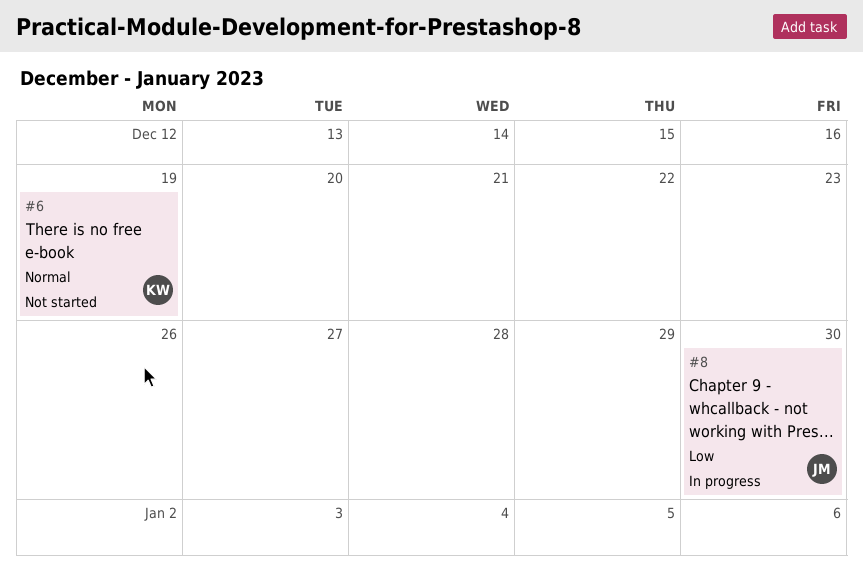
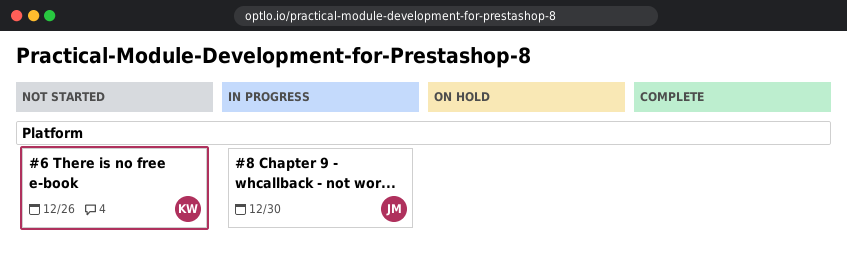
#6, due: Dec 19 -> Dec 26

